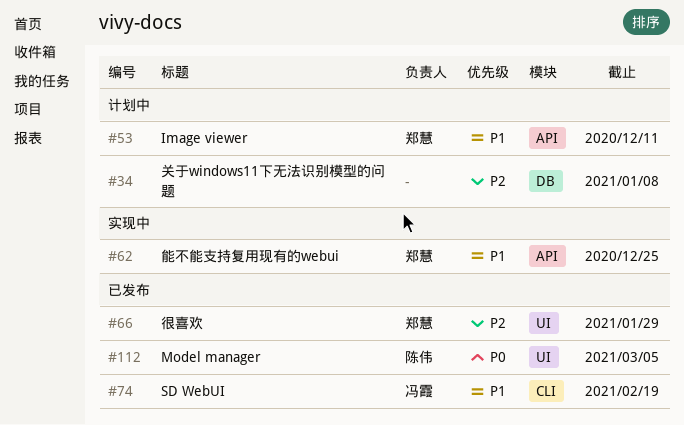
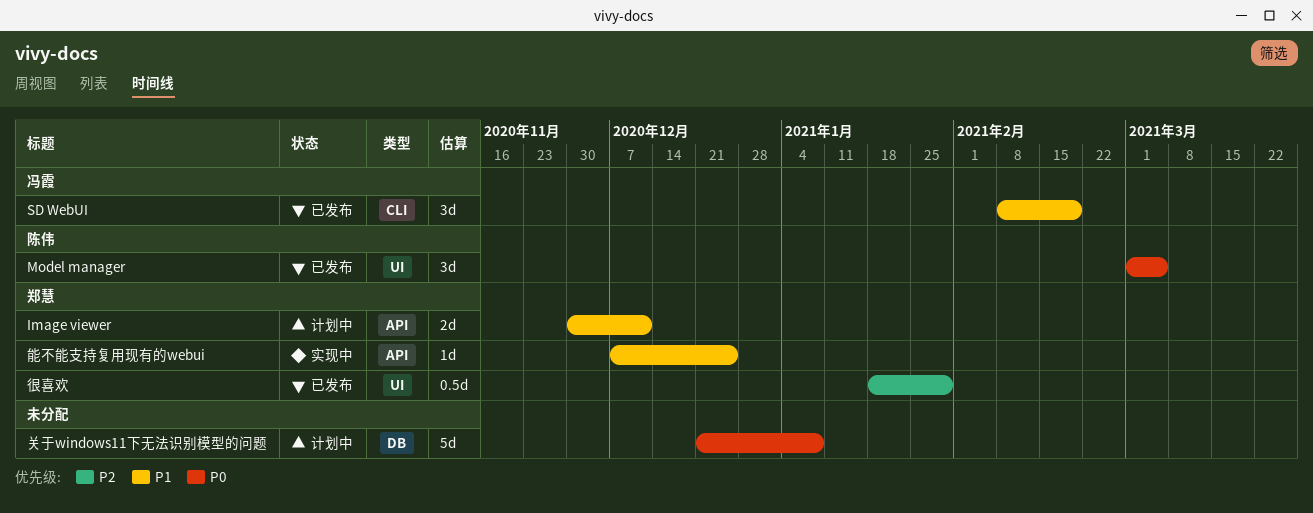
关于windows11下无法识别模型的问题, priority: P2 -> P0

